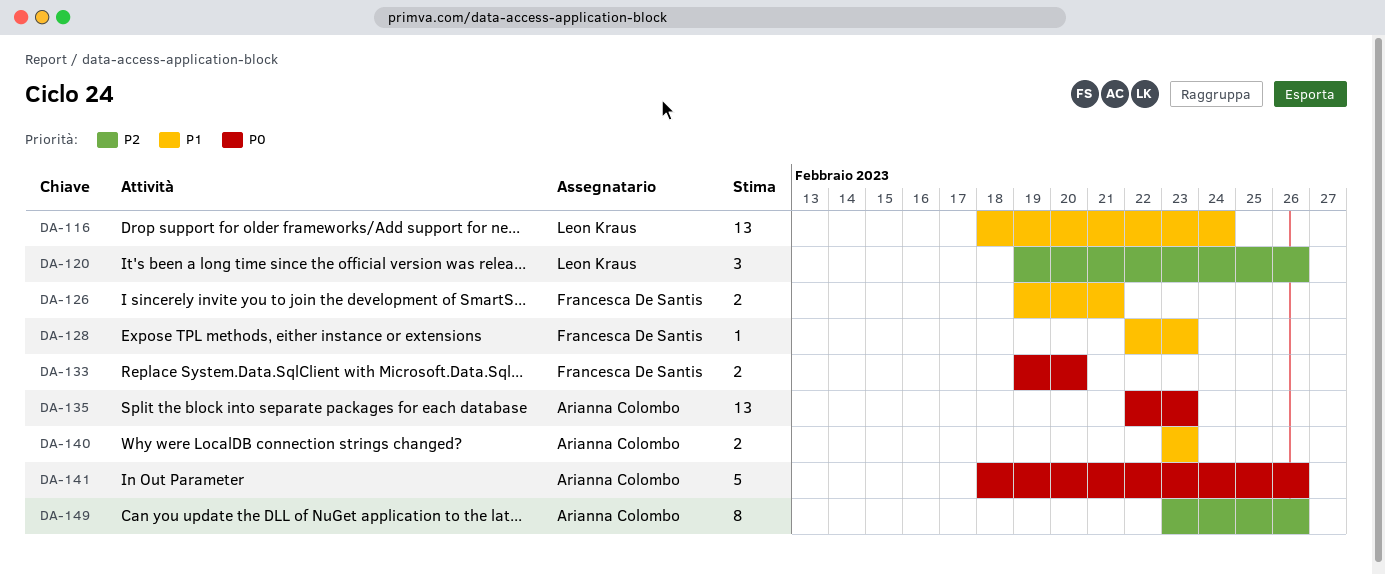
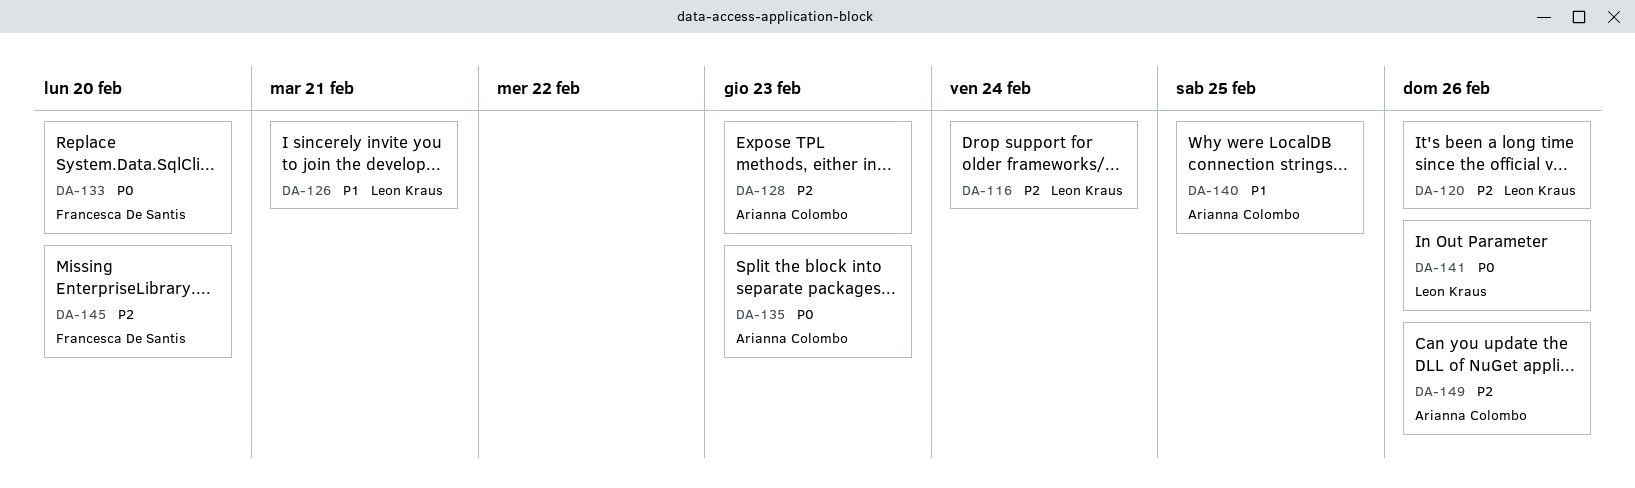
DA-116, priority: P1 -> P2
DA-126, owner: Francesca De Santis -> Leon Kraus
DA-128, owner: Francesca De Santis -> Arianna Colombo
DA-128, priority: P1 -> P2
DA-140, due: Feb 23 -> Feb 25
DA-141, owner: Arianna Colombo -> Leon Kraus
DA-145: none -> present

